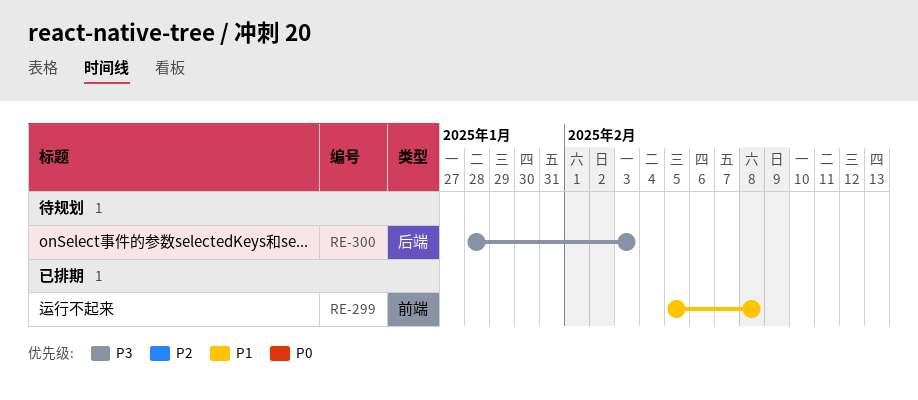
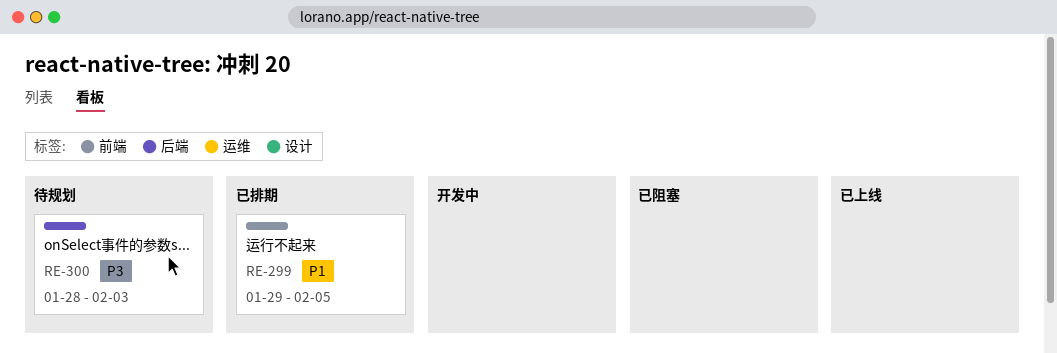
RE-299, start: Feb 5 -> Jan 29
RE-299, due: Feb 8 -> Feb 5

